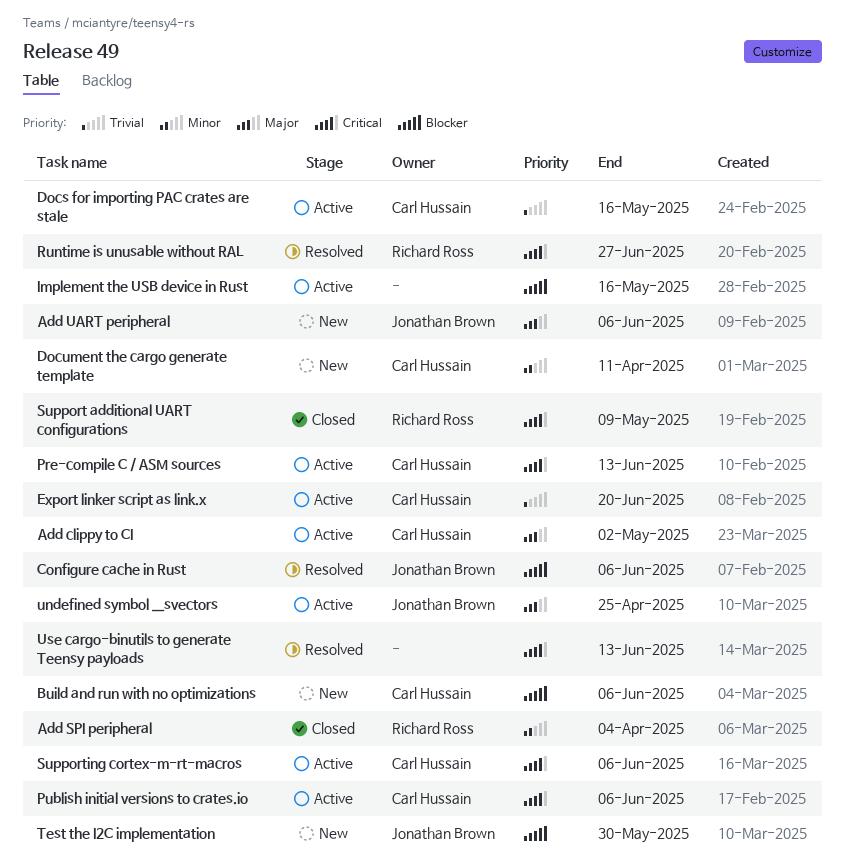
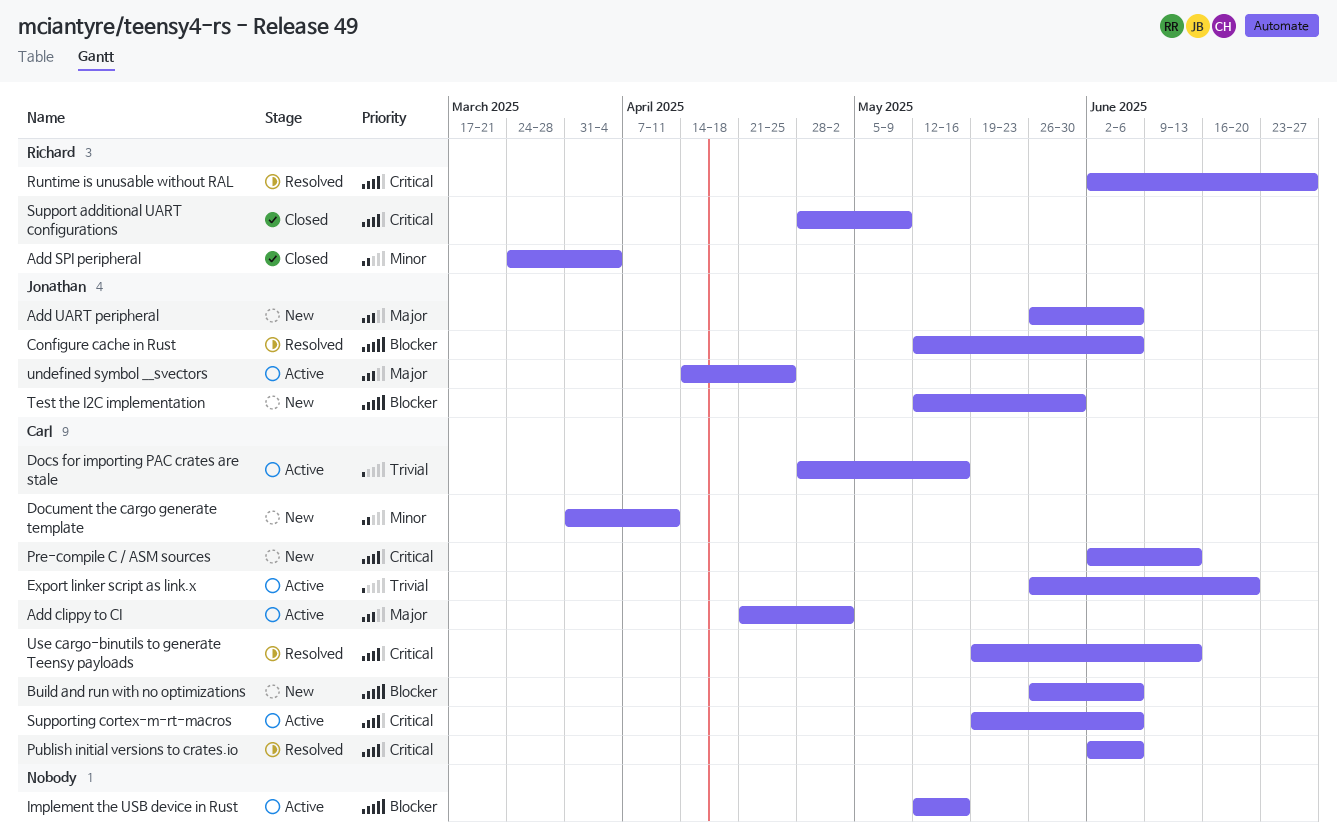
Pre-compile C / ASM sources, status: Active -> New
Publish initial versions to crates.io, status: Active -> Resolved
Use cargo-binutils to generate Teensy payloads, owner: none -> Carl Hussain

